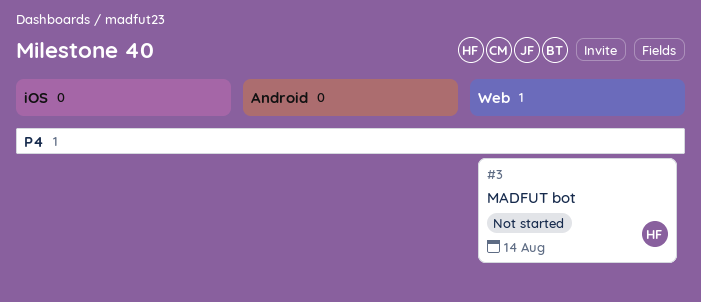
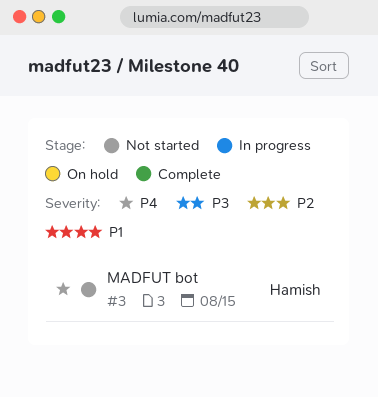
#3, due: Aug 14 -> Aug 15

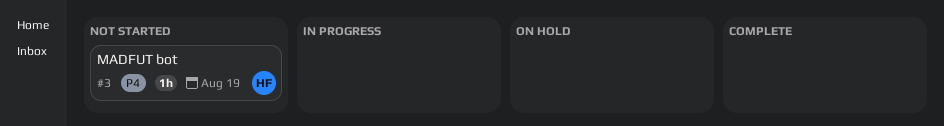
#3, due: Aug 15 -> Aug 19

